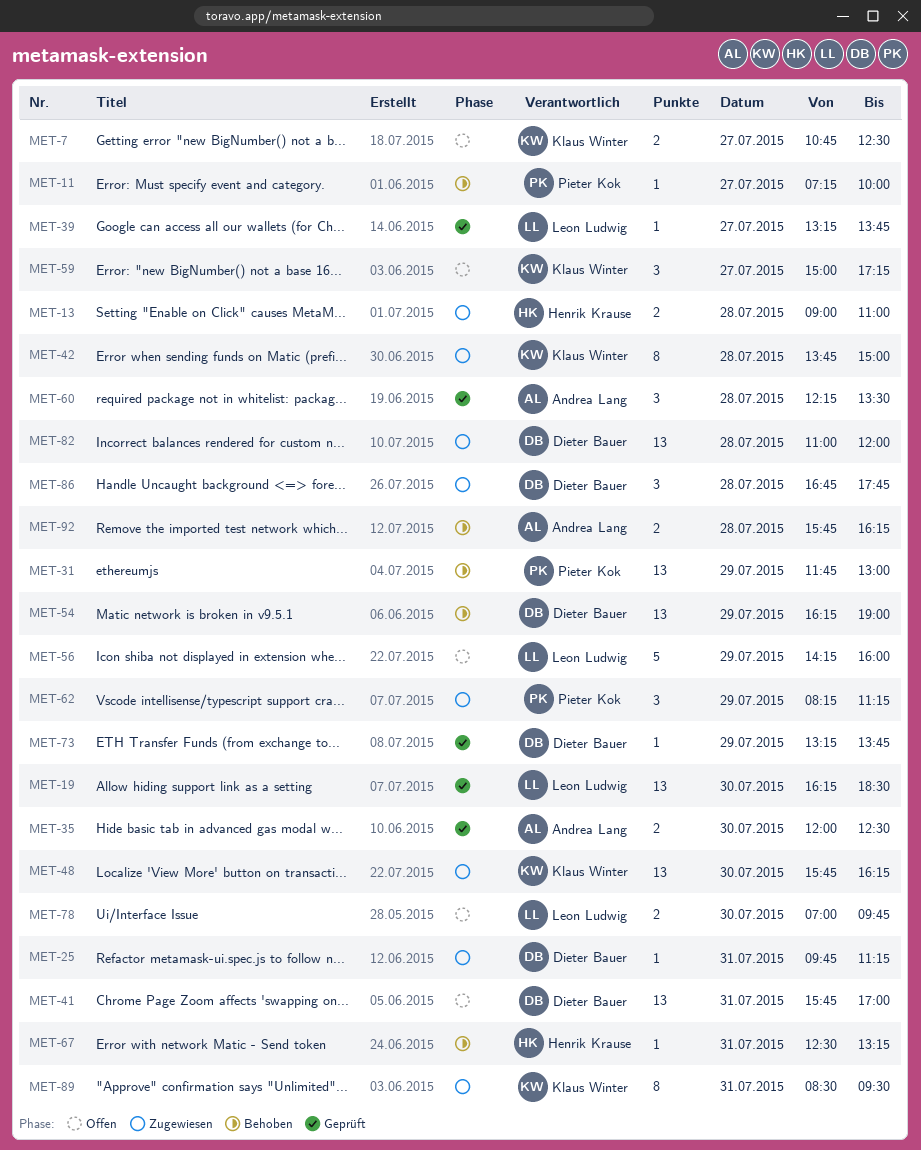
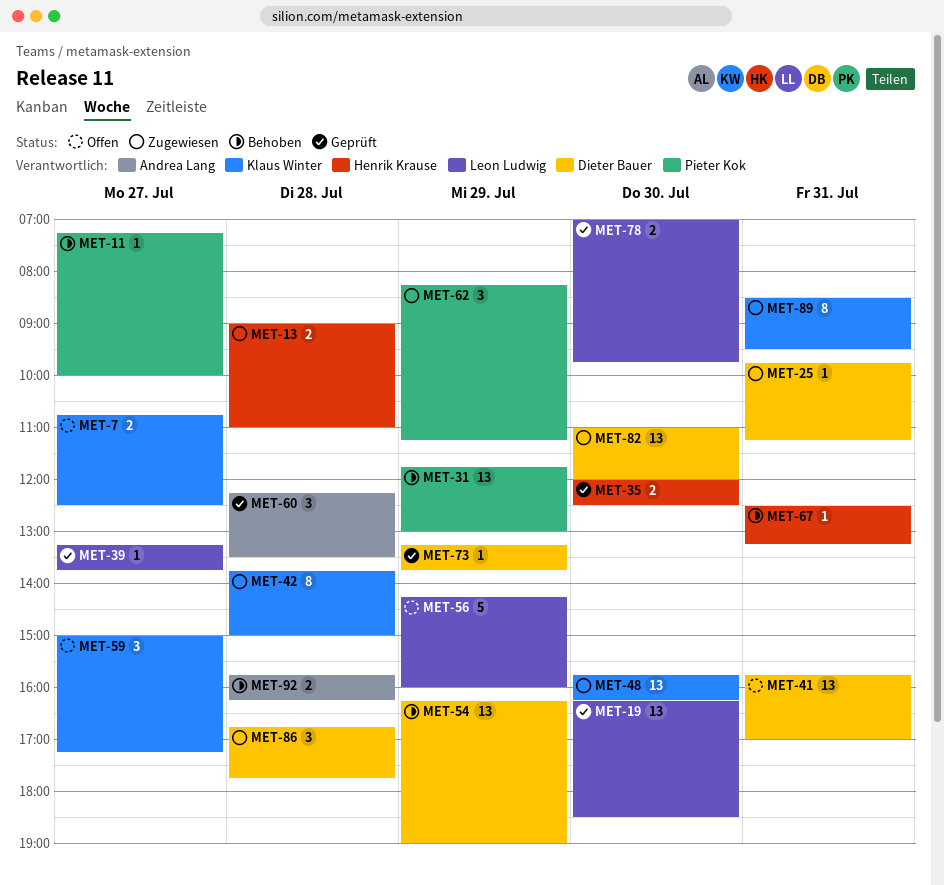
MET-35, owner: Andrea Lang -> Henrik Krause
MET-78, status: Offen -> Geprüft
MET-82, day: Jul 28 -> Jul 30

